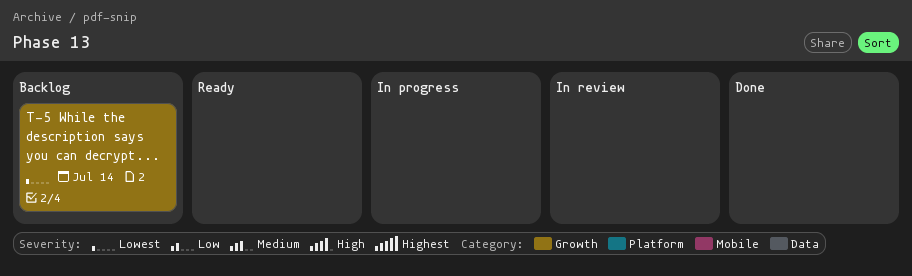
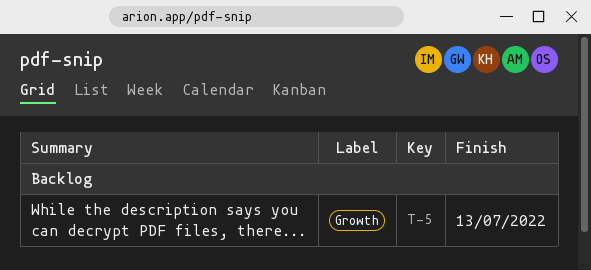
T-5, due: Jul 14 -> Jul 13

